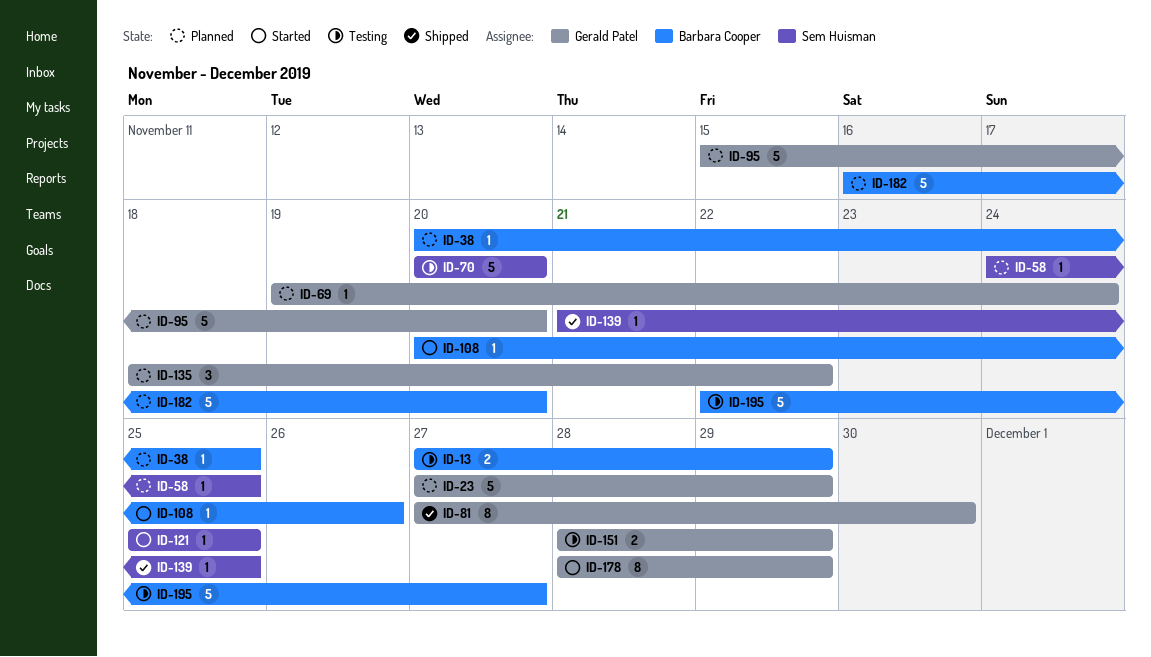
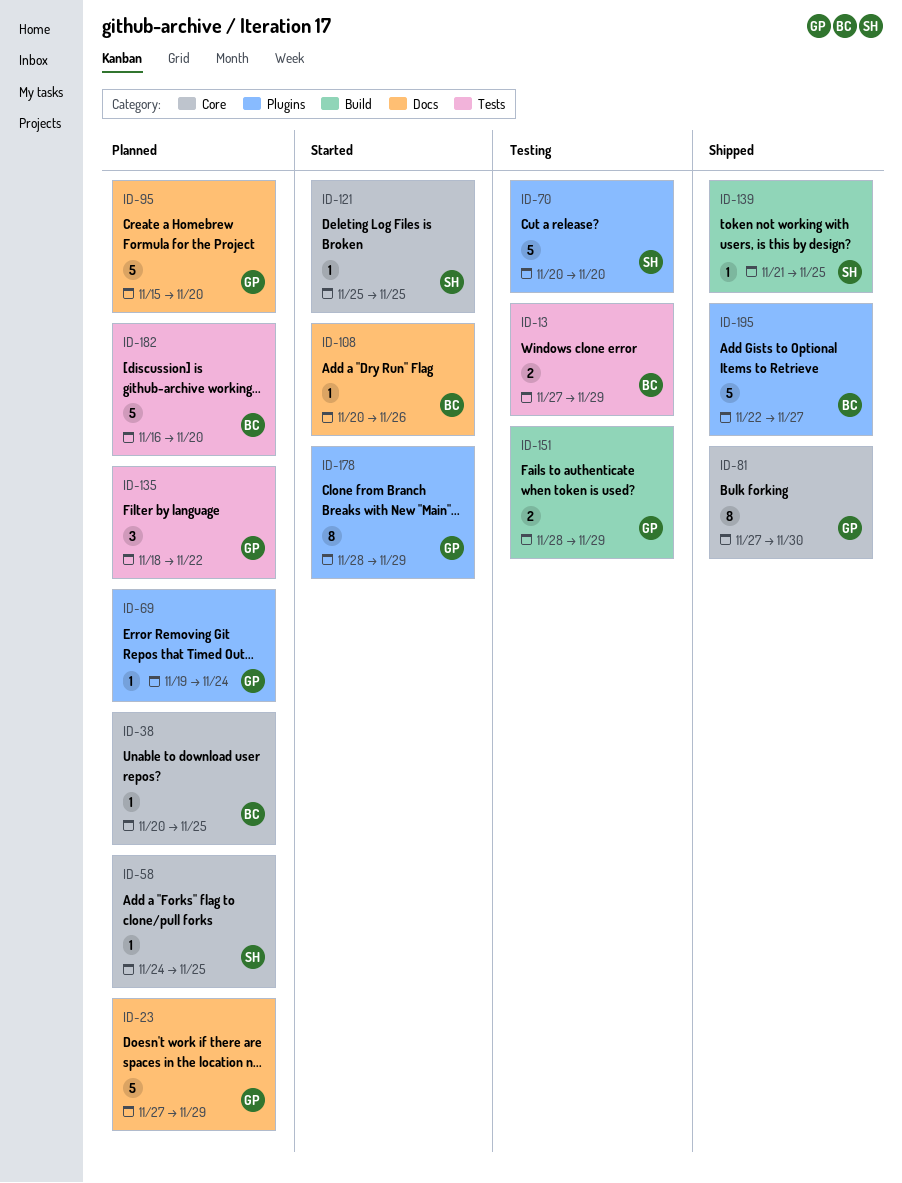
ID-195, status: Testing -> Shipped

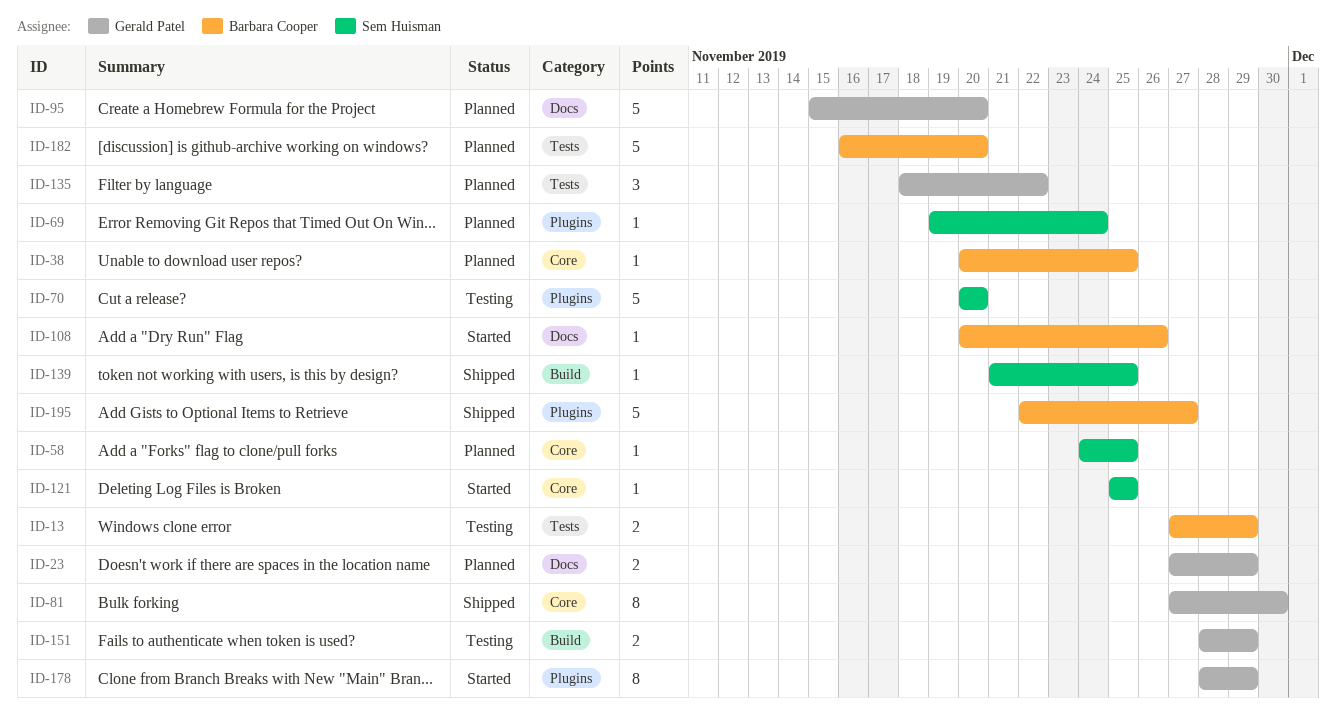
ID-23, estimate: 5 -> 2
ID-69, owner: Gerald Patel -> Sem Huisman

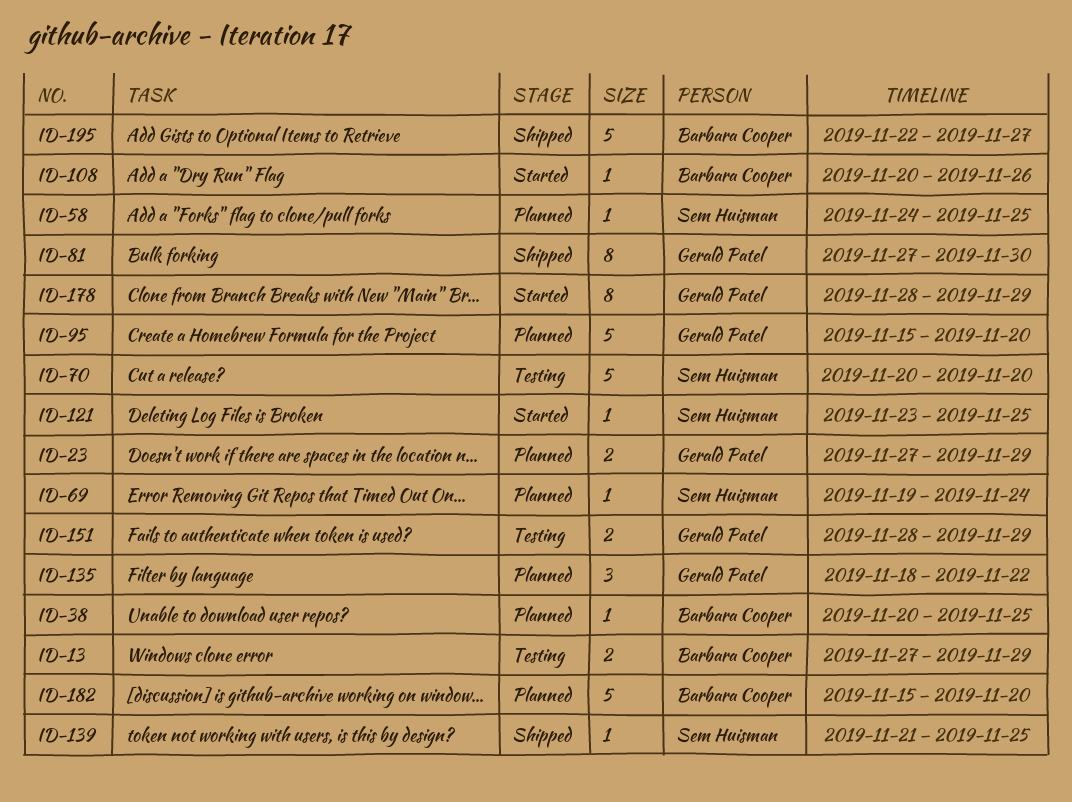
ID-121, start: Nov 25 -> Nov 23
ID-182, start: Nov 16 -> Nov 15

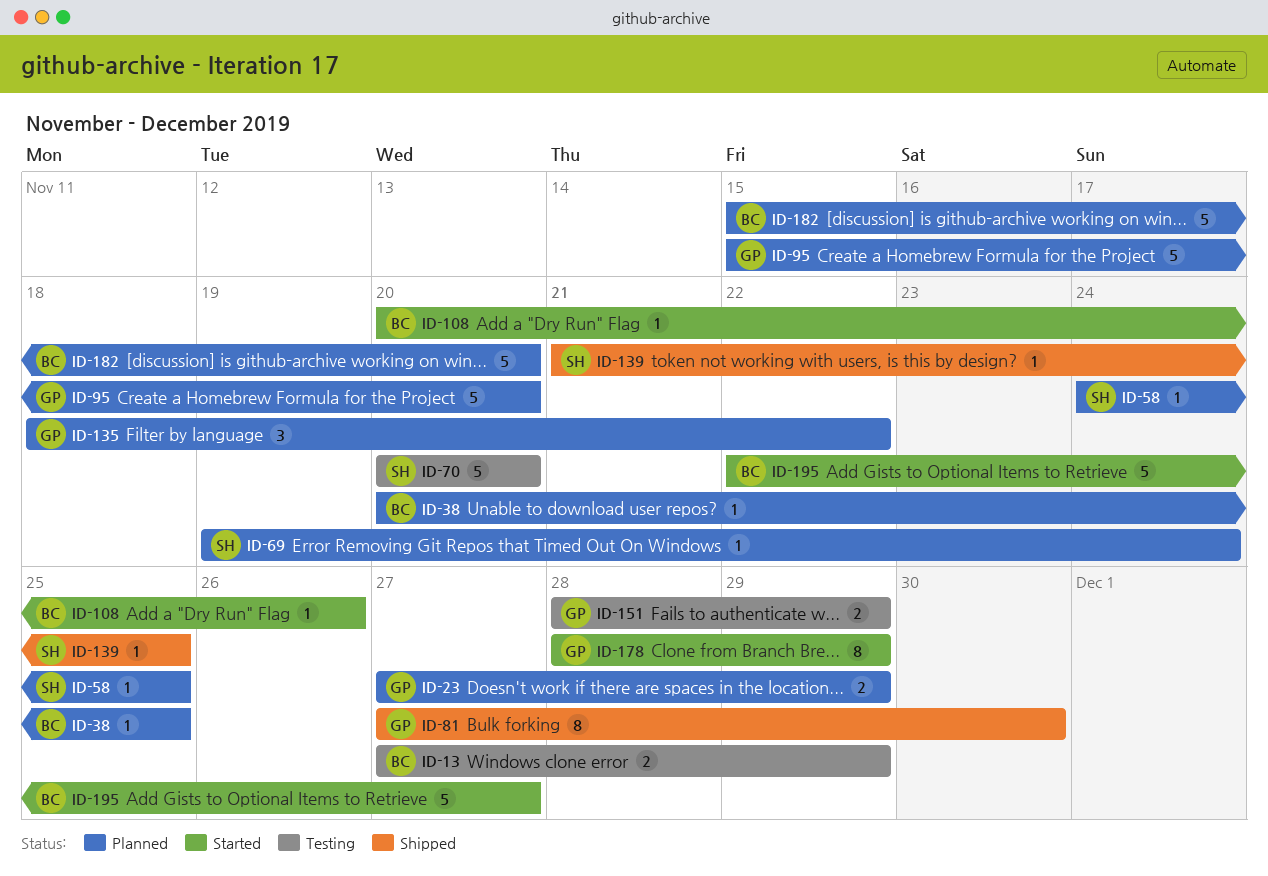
ID-121: present -> none
ID-195, status: Shipped -> Started

